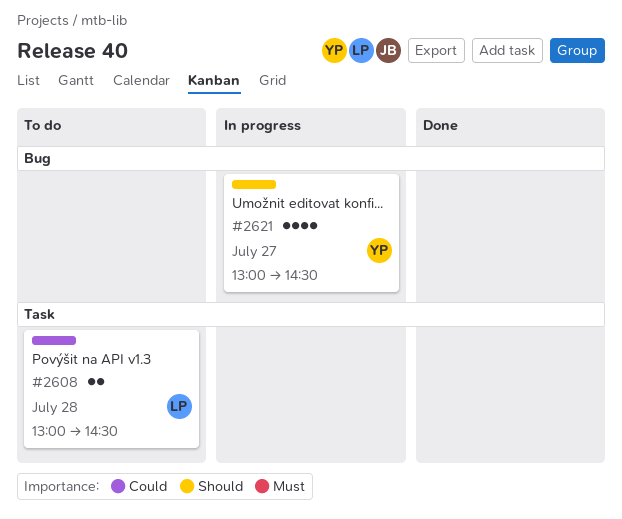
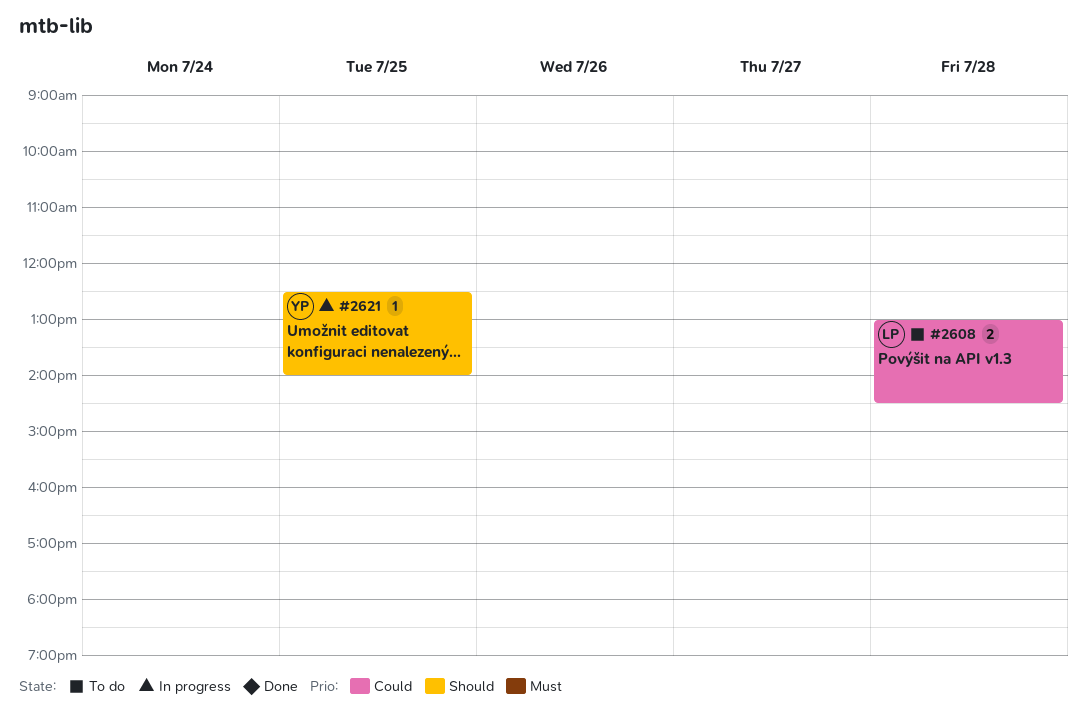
#2621, estimate: 4 -> 1
#2621, day: Jul 27 -> Jul 25
#2621, begins: 13:00 -> 12:30
#2621, ends: 14:30 -> 14:00

